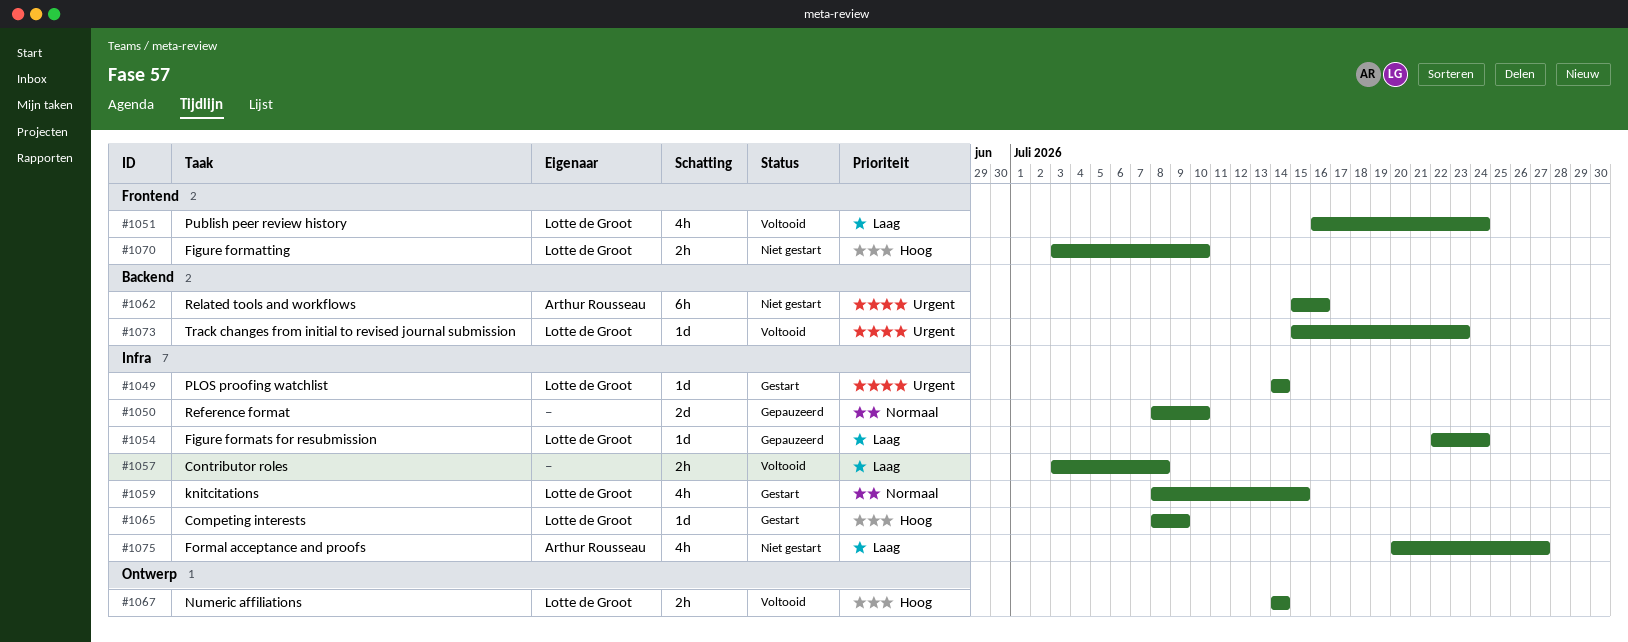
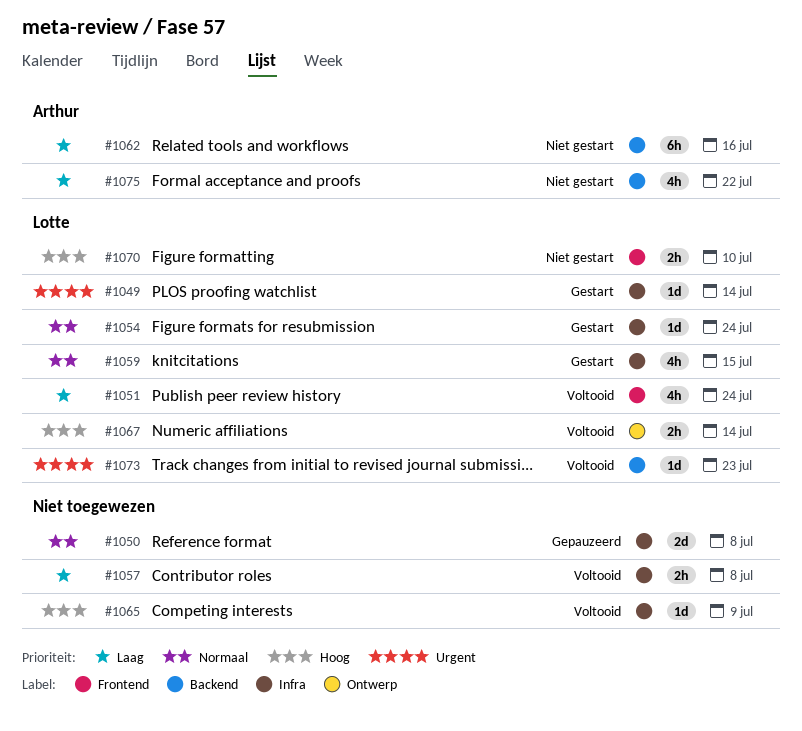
#1050, due: Jul 10 -> Jul 8
#1054, status: Gepauzeerd -> Gestart
#1054, priority: Laag -> Normaal
#1062, priority: Urgent -> Laag
#1065, status: Gestart -> Voltooid
#1065, owner: Lotte de Groot -> none
#1075, label: Infra -> Backend
#1075, due: Jul 27 -> Jul 22

